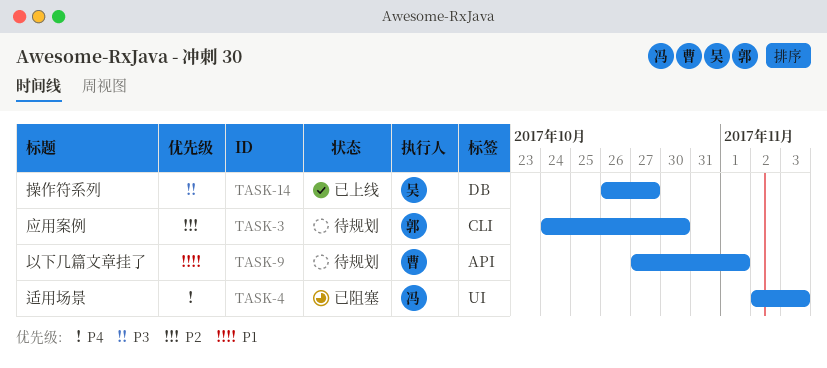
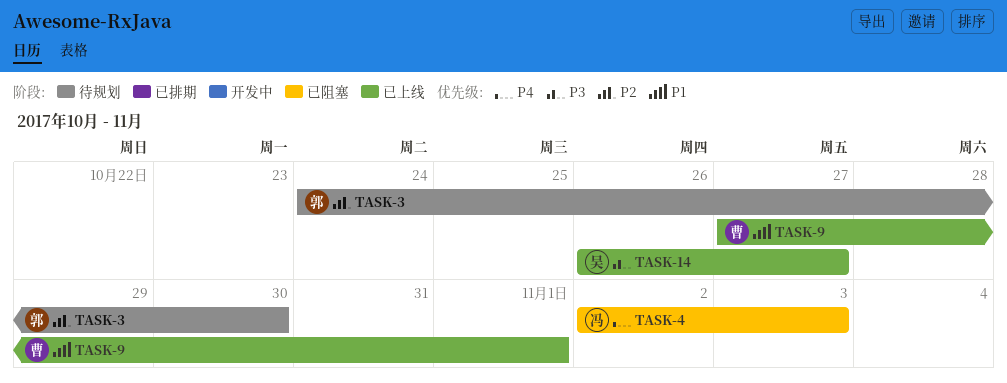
TASK-9, status: 待规划 -> 已上线

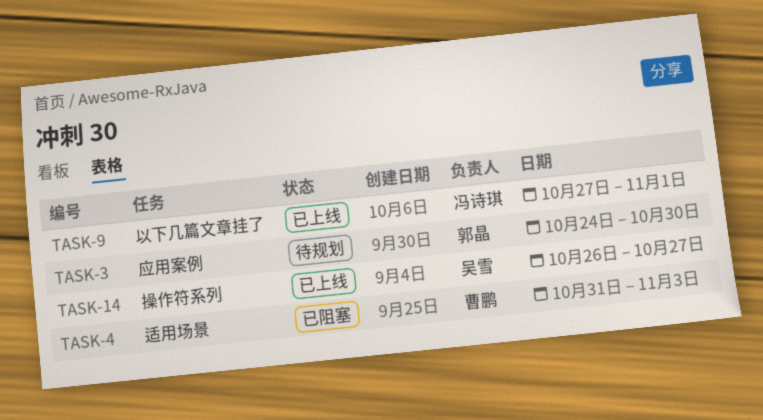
TASK-4, owner: 冯诗琪 -> 曹鹏
TASK-4, start: Nov 2 -> Oct 31
TASK-9, owner: 曹鹏 -> 冯诗琪

